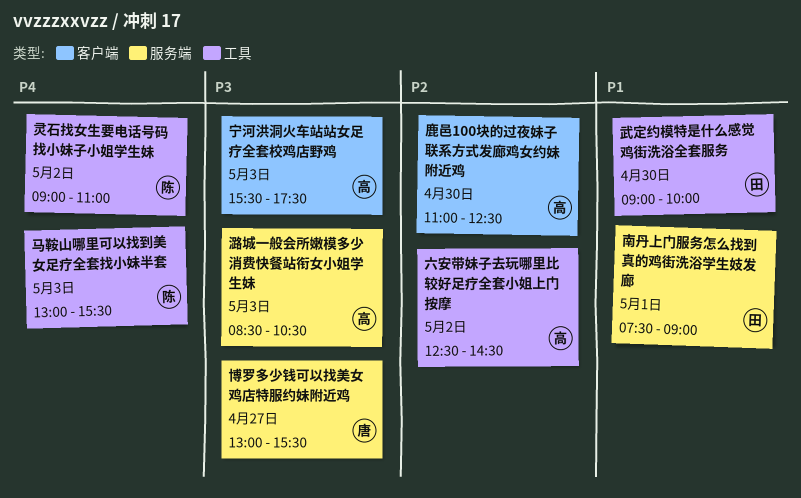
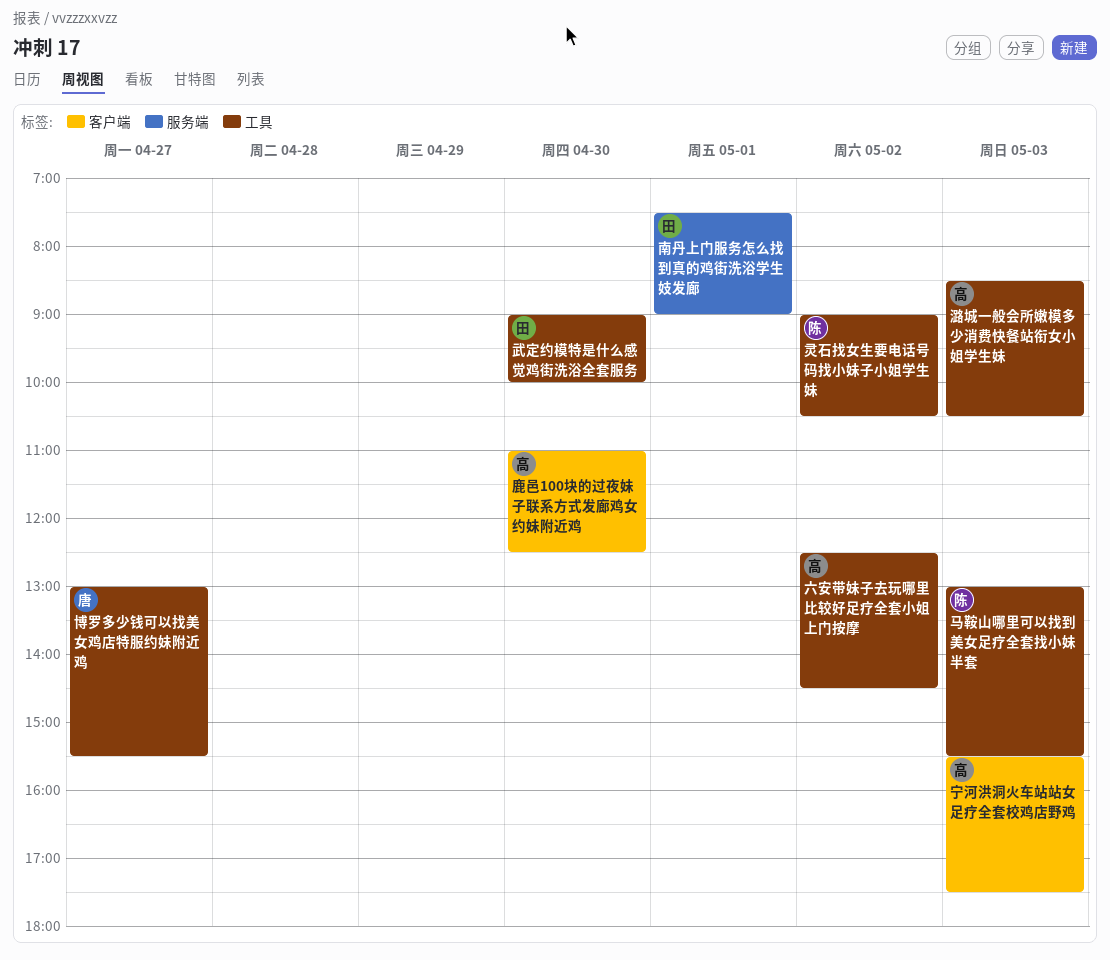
博罗多少钱可以找美女鸡店特服约妹附近鸡, label: 服务端 -> 工具
潞城一般会所嫩模多少消费快餐站衔女小姐学生妹, label: 服务端 -> 工具
灵石找女生要电话号码找小妹子小姐学生妹, ends: 11:00 -> 10:30

